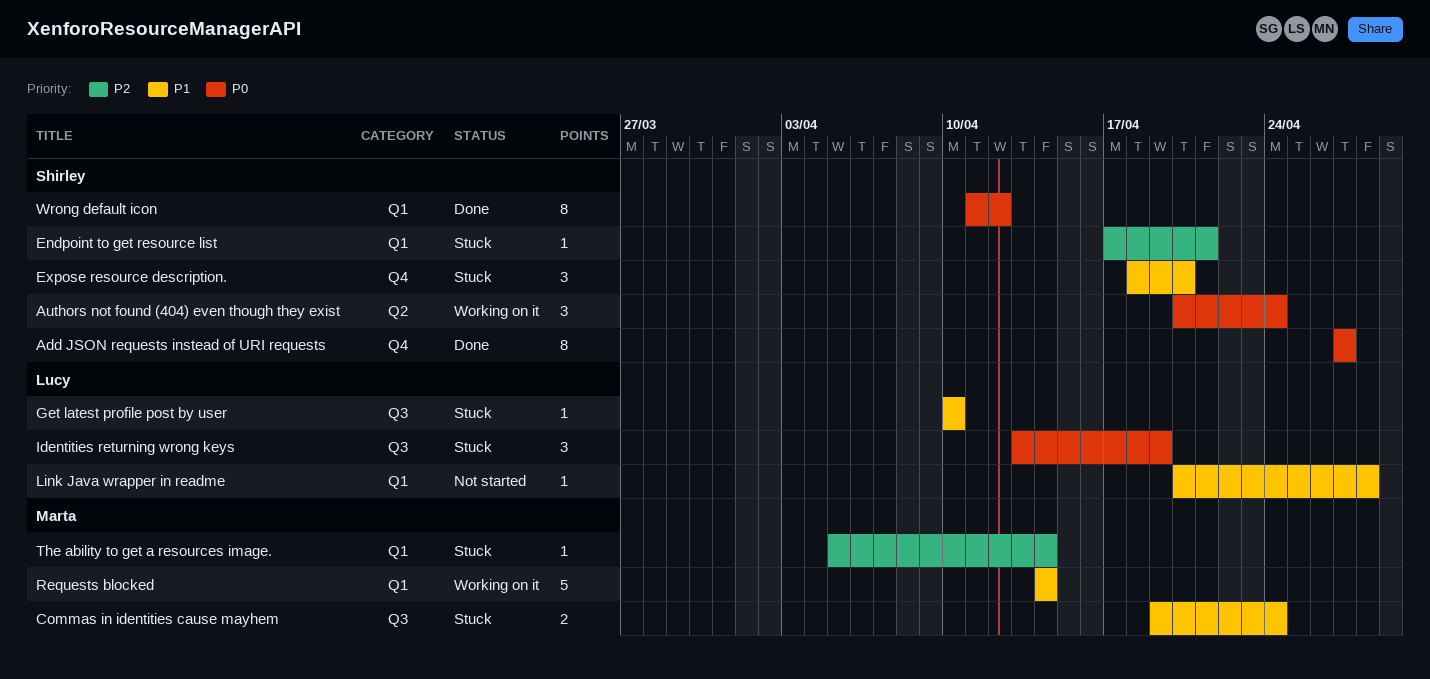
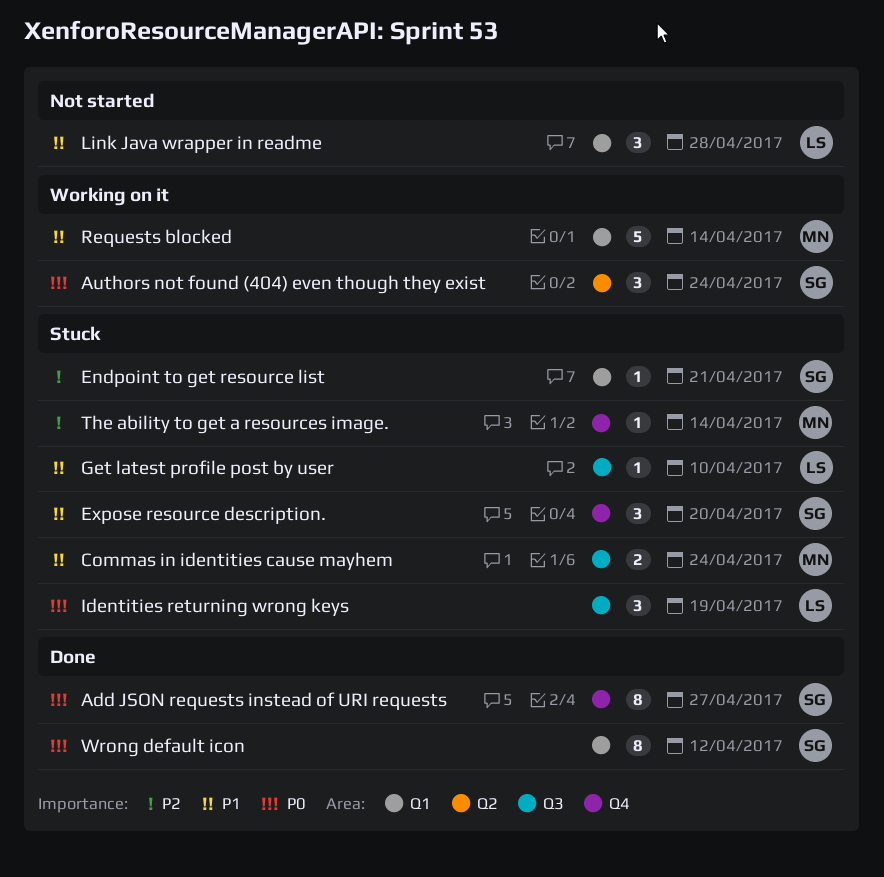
Link Java wrapper in readme, estimate: 1 -> 3
The ability to get a resources image., label: Q1 -> Q4

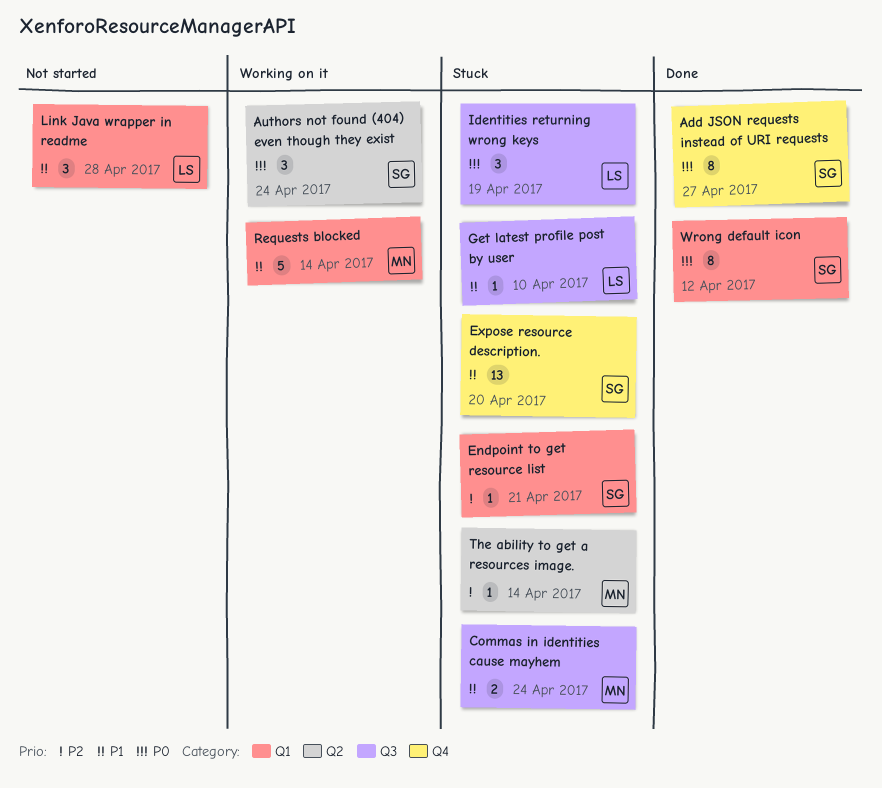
Expose resource description., estimate: 3 -> 13
The ability to get a resources image., label: Q4 -> Q2

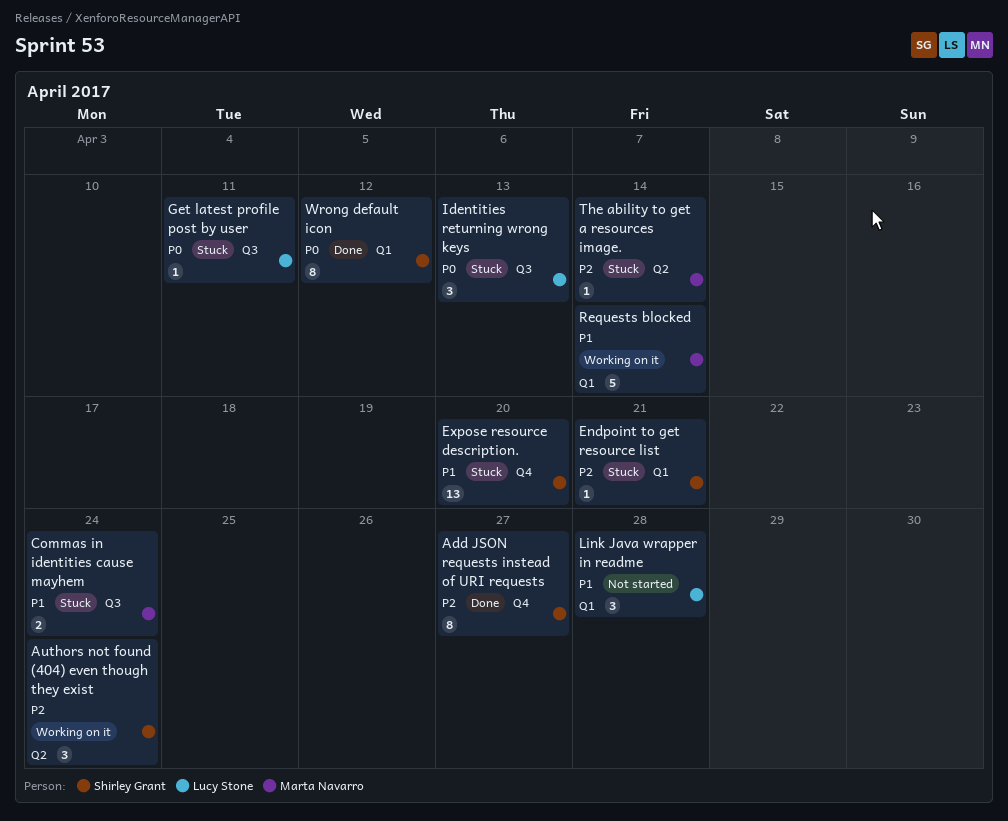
Add JSON requests instead of URI requests, priority: P0 -> P2
Authors not found (404) even though they exist, priority: P0 -> P2
Get latest profile post by user, priority: P1 -> P0
Get latest profile post by user, due: Apr 10 -> Apr 11
Identities returning wrong keys, due: Apr 19 -> Apr 13

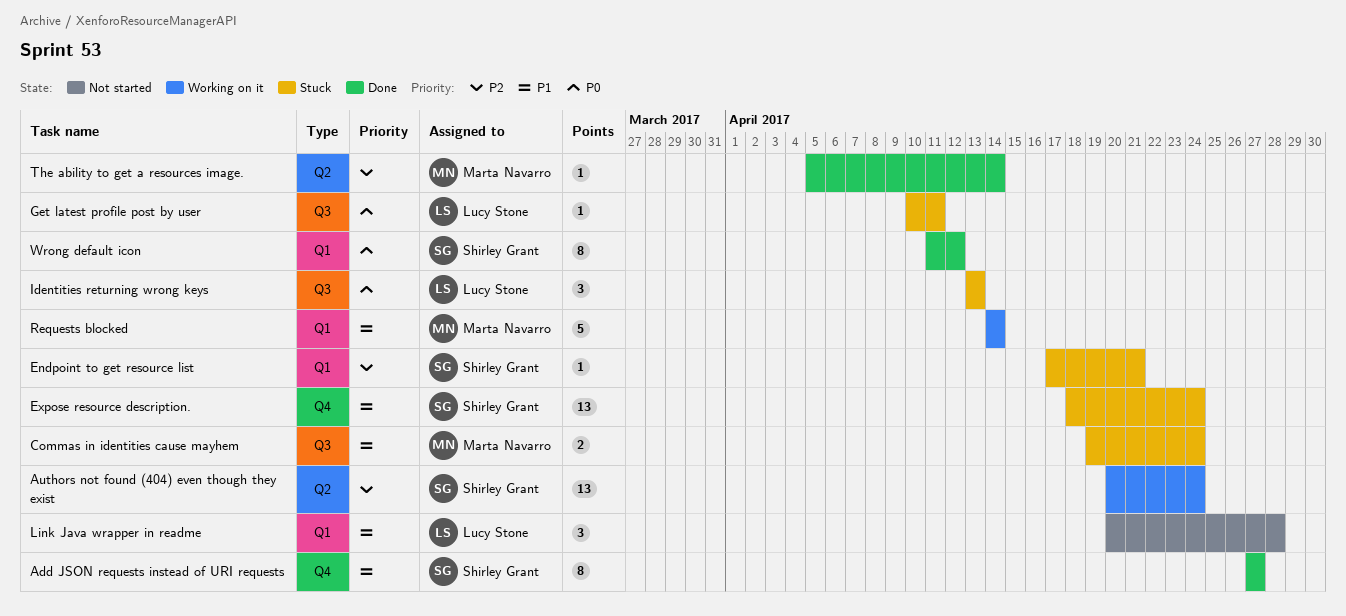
Add JSON requests instead of URI requests, priority: P2 -> P1
Authors not found (404) even though they exist, estimate: 3 -> 13
Expose resource description., due: Apr 20 -> Apr 24
The ability to get a resources image., status: Stuck -> Done

